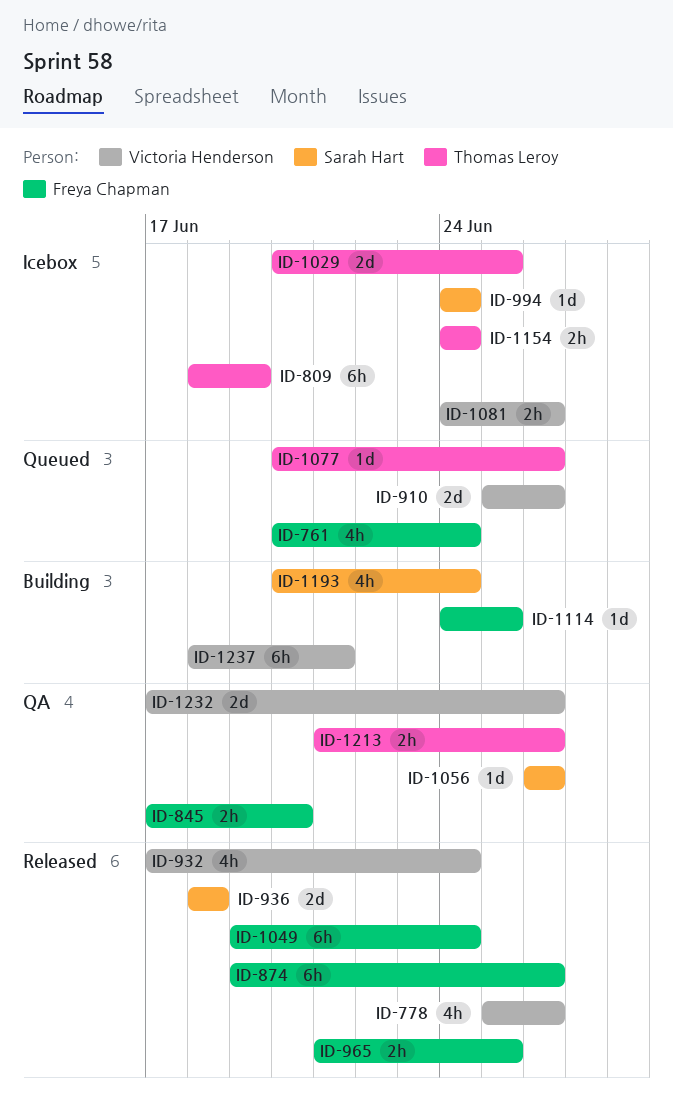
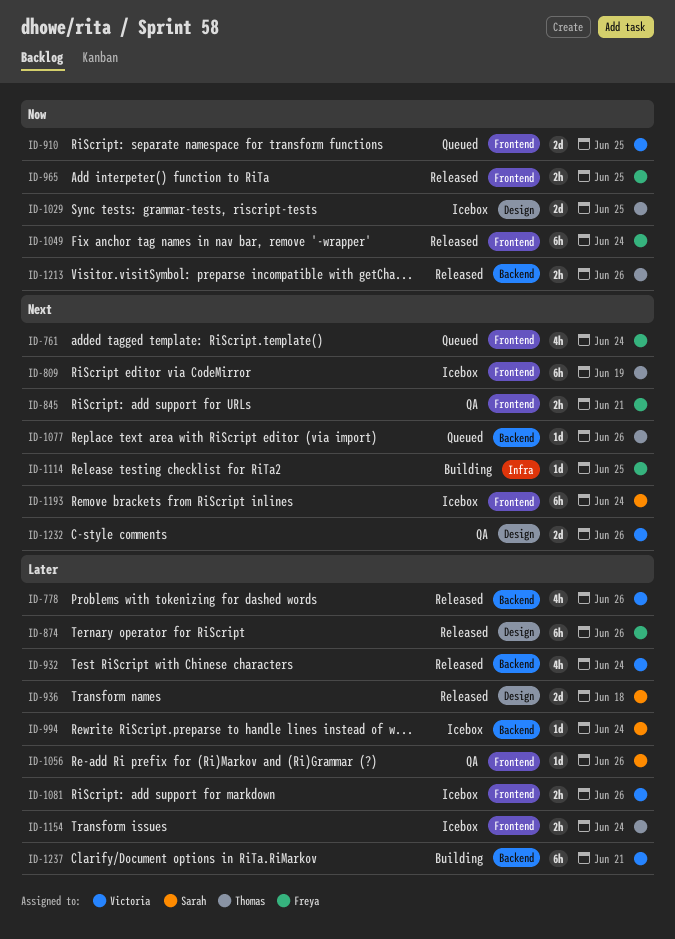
ID-845, due: Jun 20 -> Jun 21
ID-910, due: Jun 26 -> Jun 25
ID-1193, status: Building -> Icebox
ID-1193, estimate: 4h -> 6h
ID-1213, status: QA -> Released

